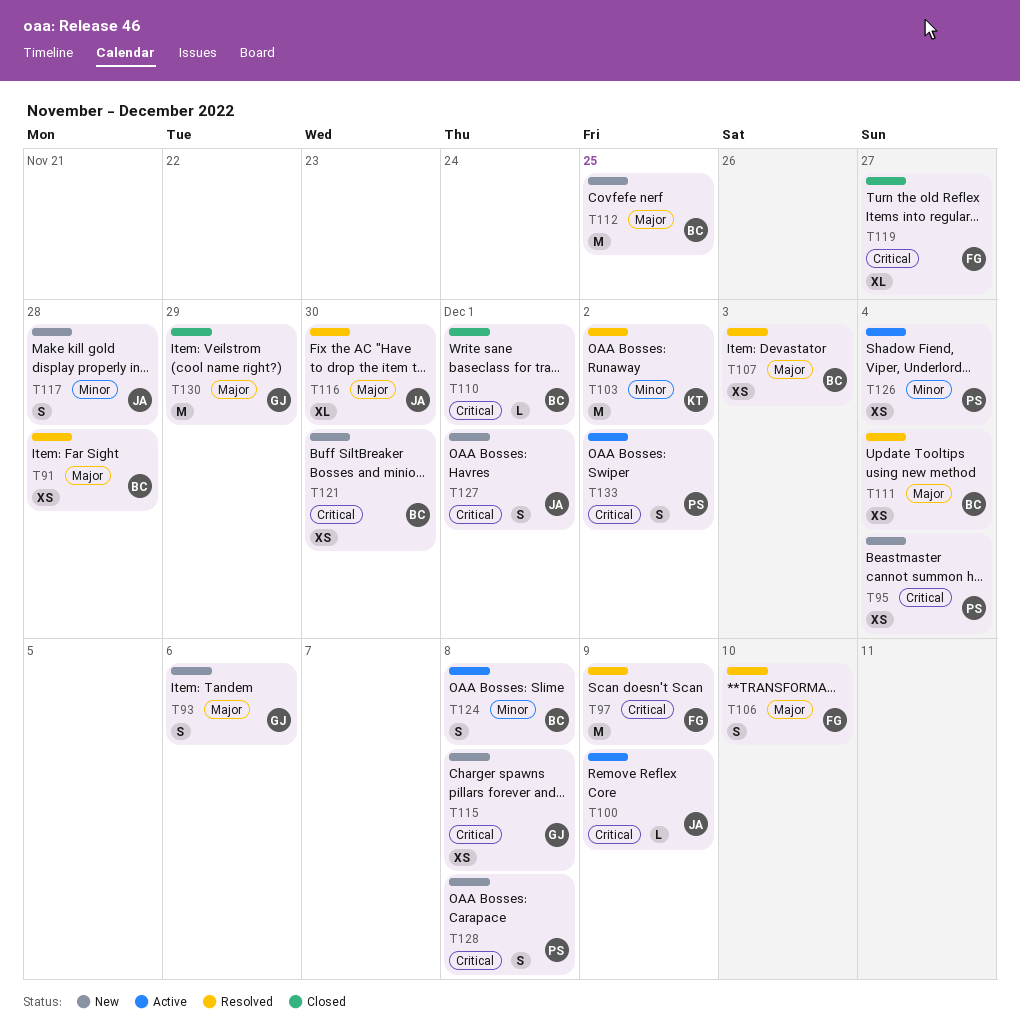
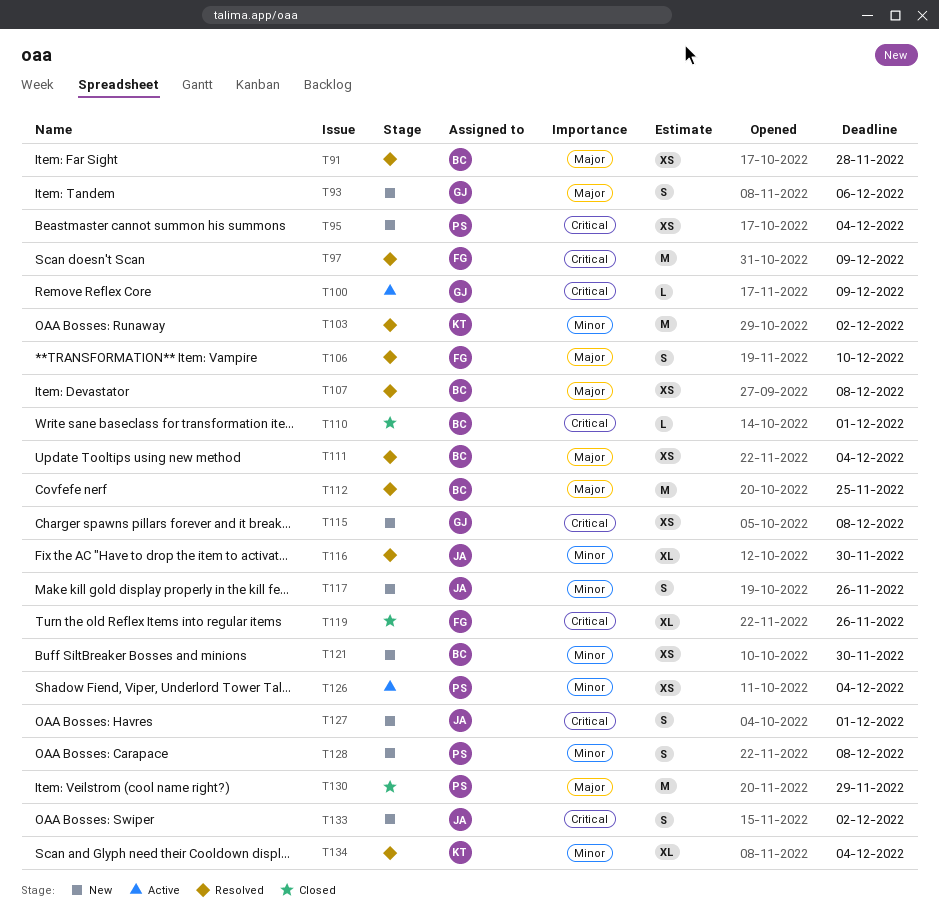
T100, owner: JA -> GJ
T107, due: Dec 3 -> Dec 8
T112, status: New -> Resolved
T116, priority: Major -> Minor
T117, due: Nov 28 -> Nov 26
T119, due: Nov 27 -> Nov 26
T121, priority: Critical -> Minor
T124: present -> none
T128, priority: Critical -> Minor
T130, owner: GJ -> PS
T133, status: Active -> New
T133, owner: PS -> JA
T134: none -> present

